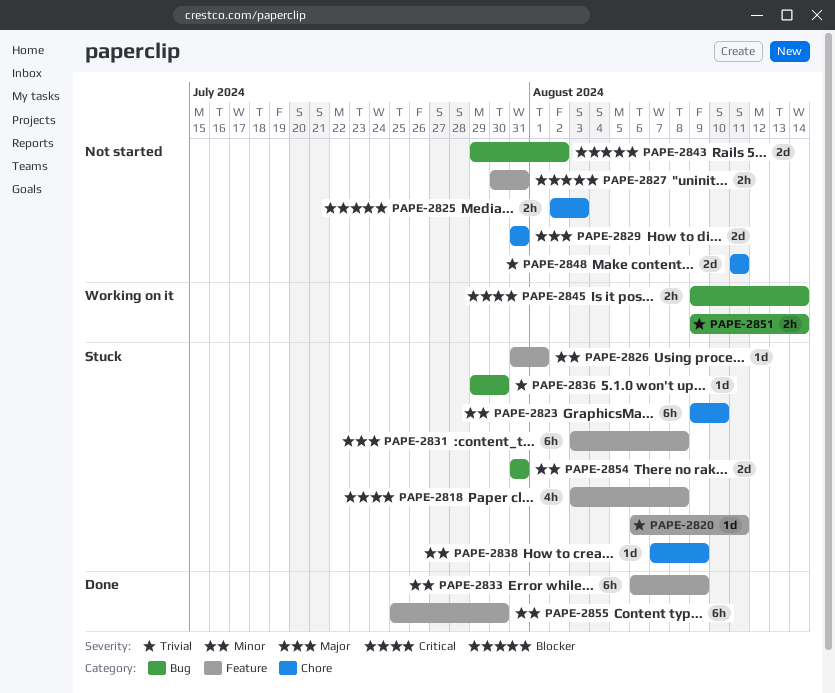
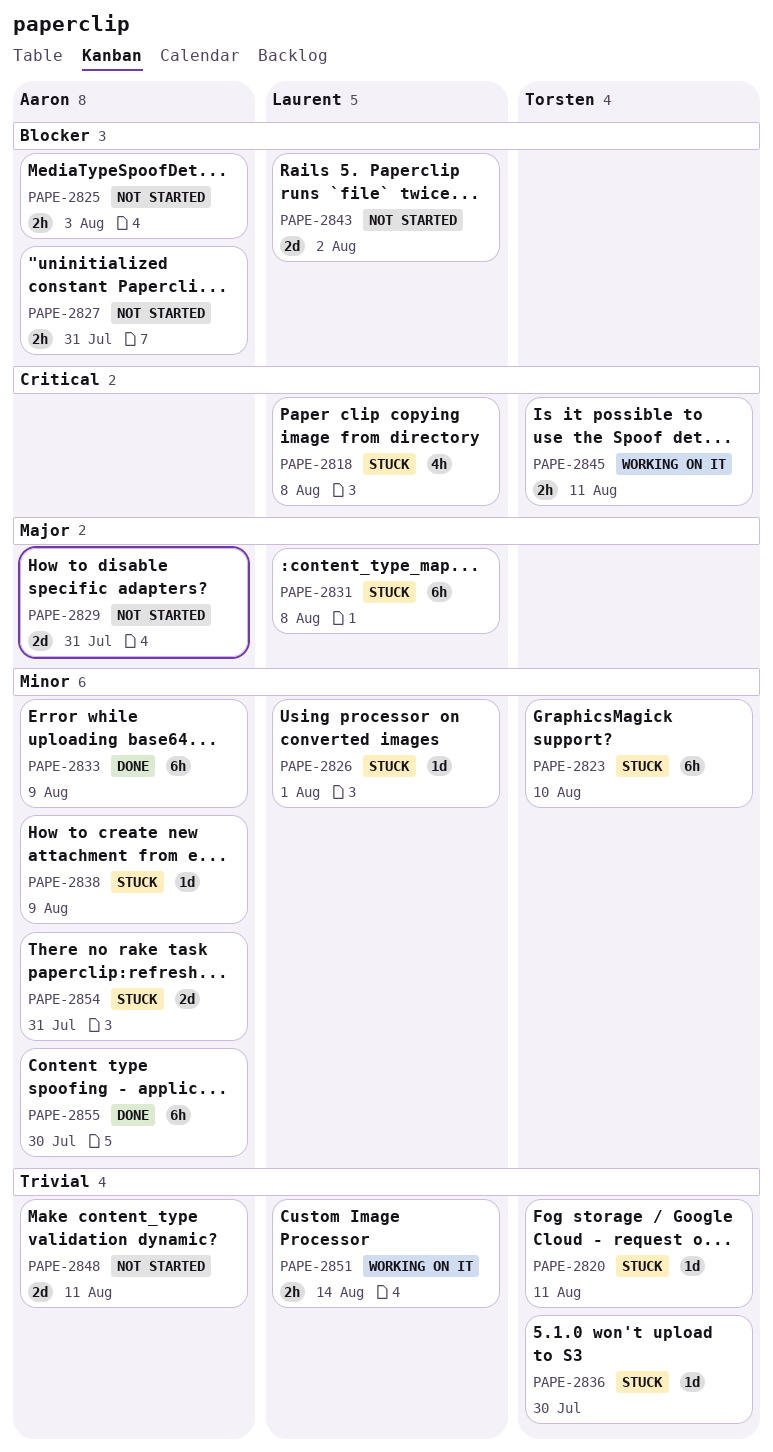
PAPE-2845, due: Aug 14 -> Aug 11

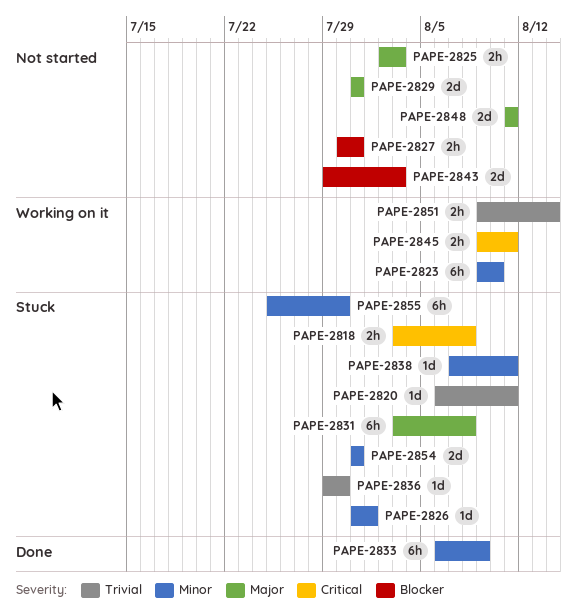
PAPE-2818, estimate: 4h -> 2h
PAPE-2823, status: Stuck -> Working on it
PAPE-2825, priority: Blocker -> Major
PAPE-2838, due: Aug 9 -> Aug 11
PAPE-2843, due: Aug 2 -> Aug 3
PAPE-2848, priority: Trivial -> Major
PAPE-2855, status: Done -> Stuck

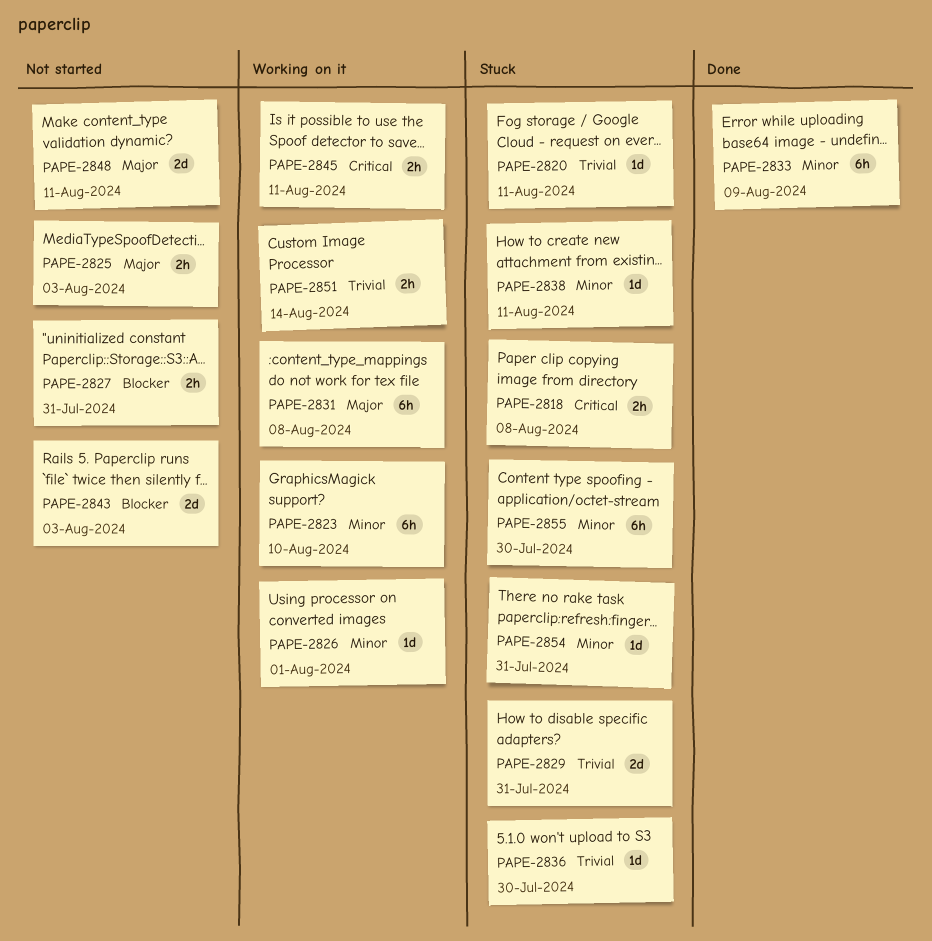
PAPE-2826, status: Stuck -> Working on it
PAPE-2829, status: Not started -> Stuck
PAPE-2829, priority: Major -> Trivial
PAPE-2831, status: Stuck -> Working on it
PAPE-2854, estimate: 2d -> 1d

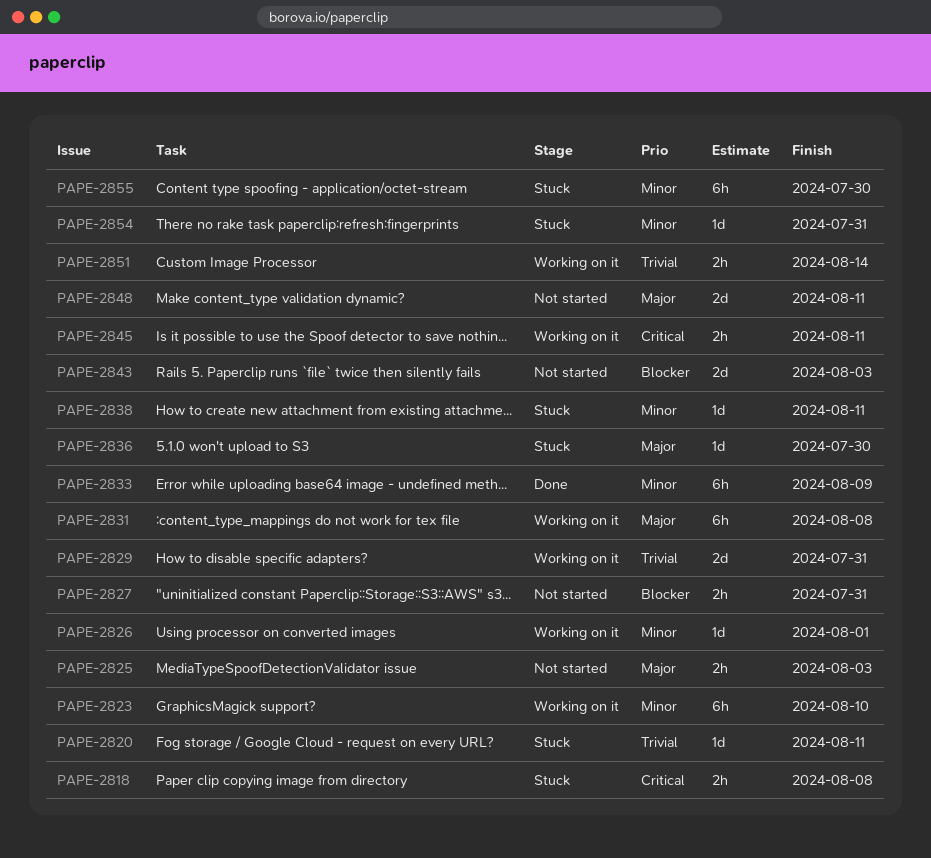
PAPE-2829, status: Stuck -> Working on it
PAPE-2836, priority: Trivial -> Major

